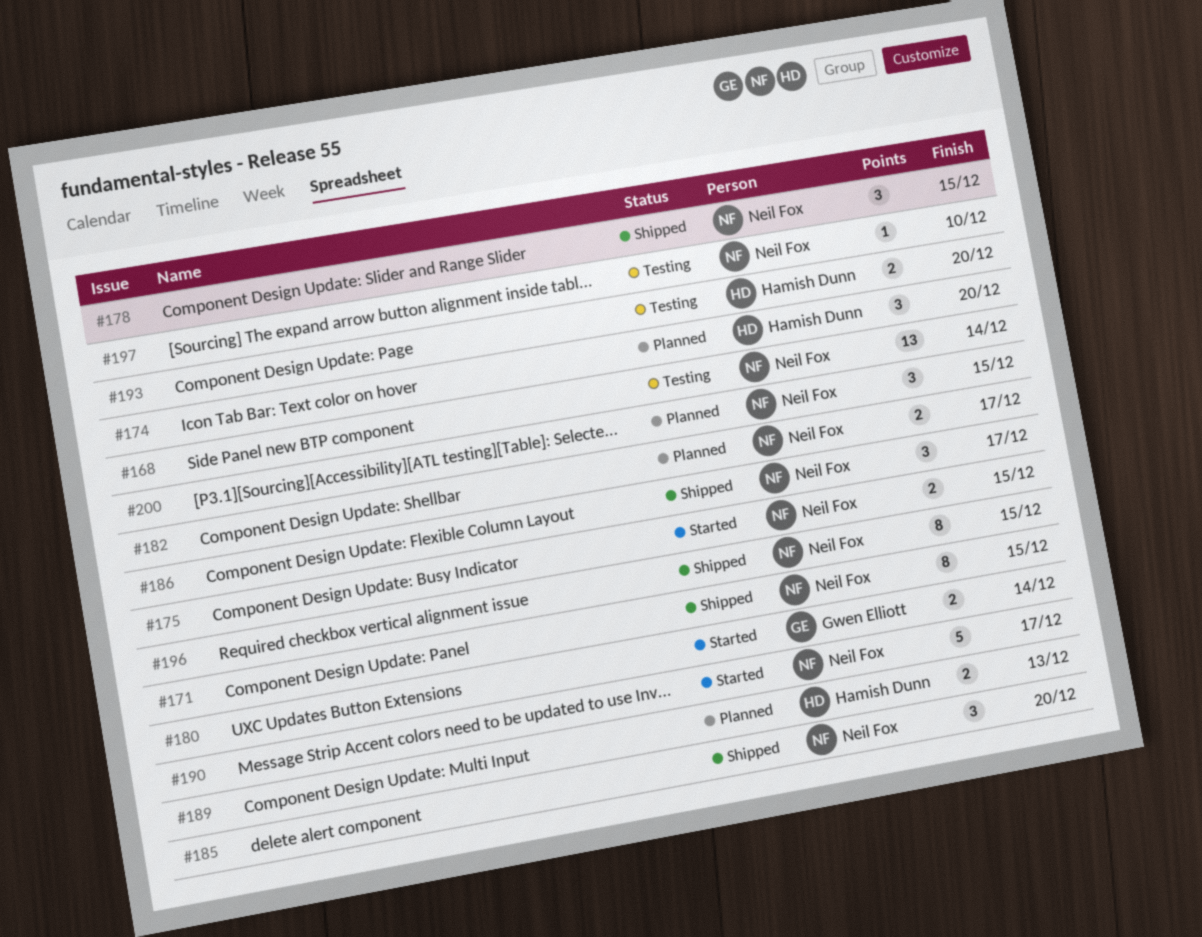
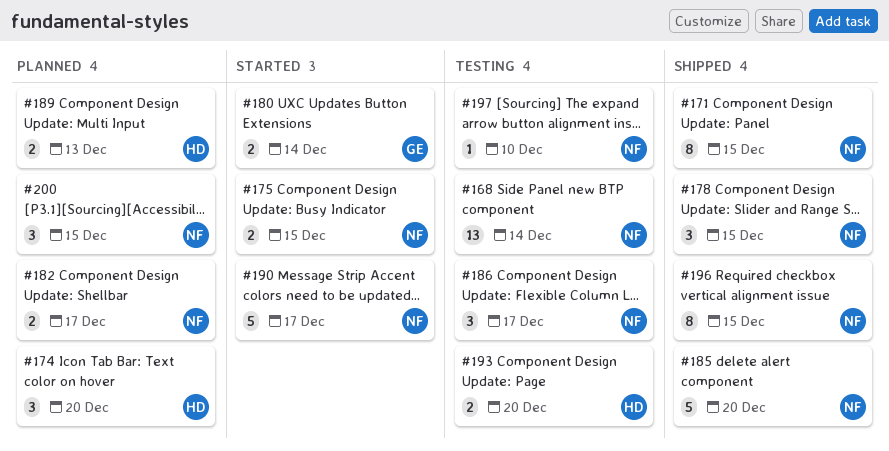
#185, estimate: 3 -> 5
#186, status: Shipped -> Testing

